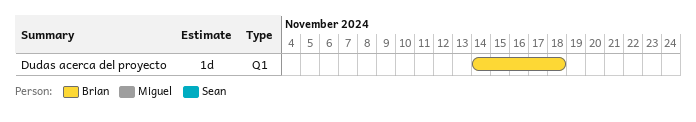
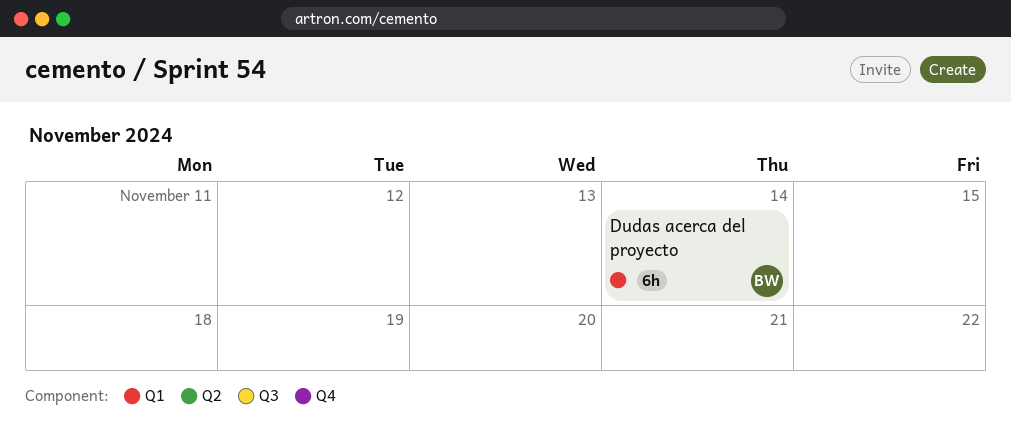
Dudas acerca del proyecto, estimate: 1d -> 6h
Dudas acerca del proyecto, due: Nov 18 -> Nov 14

